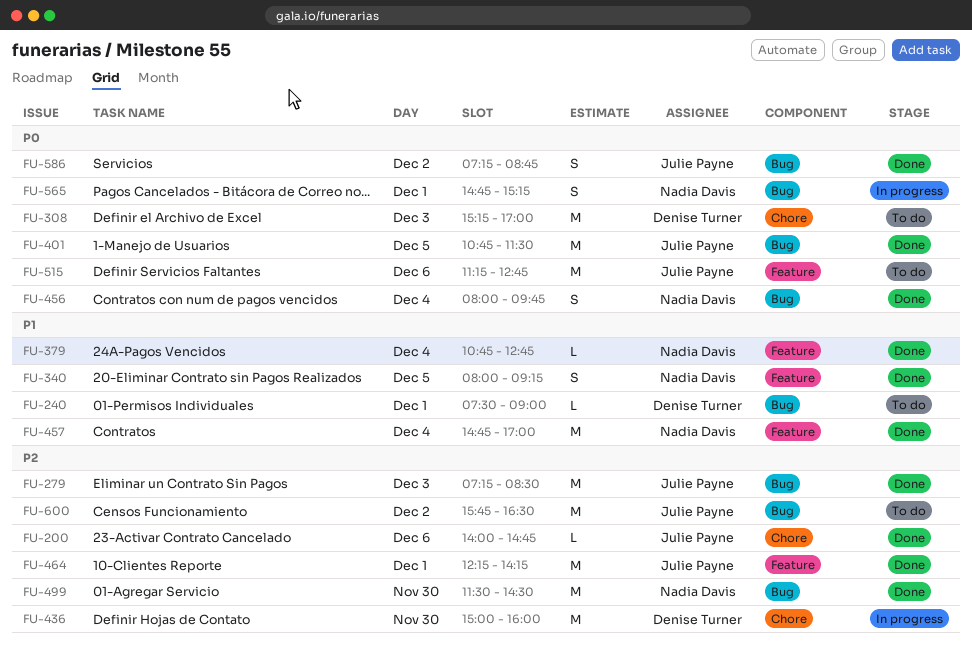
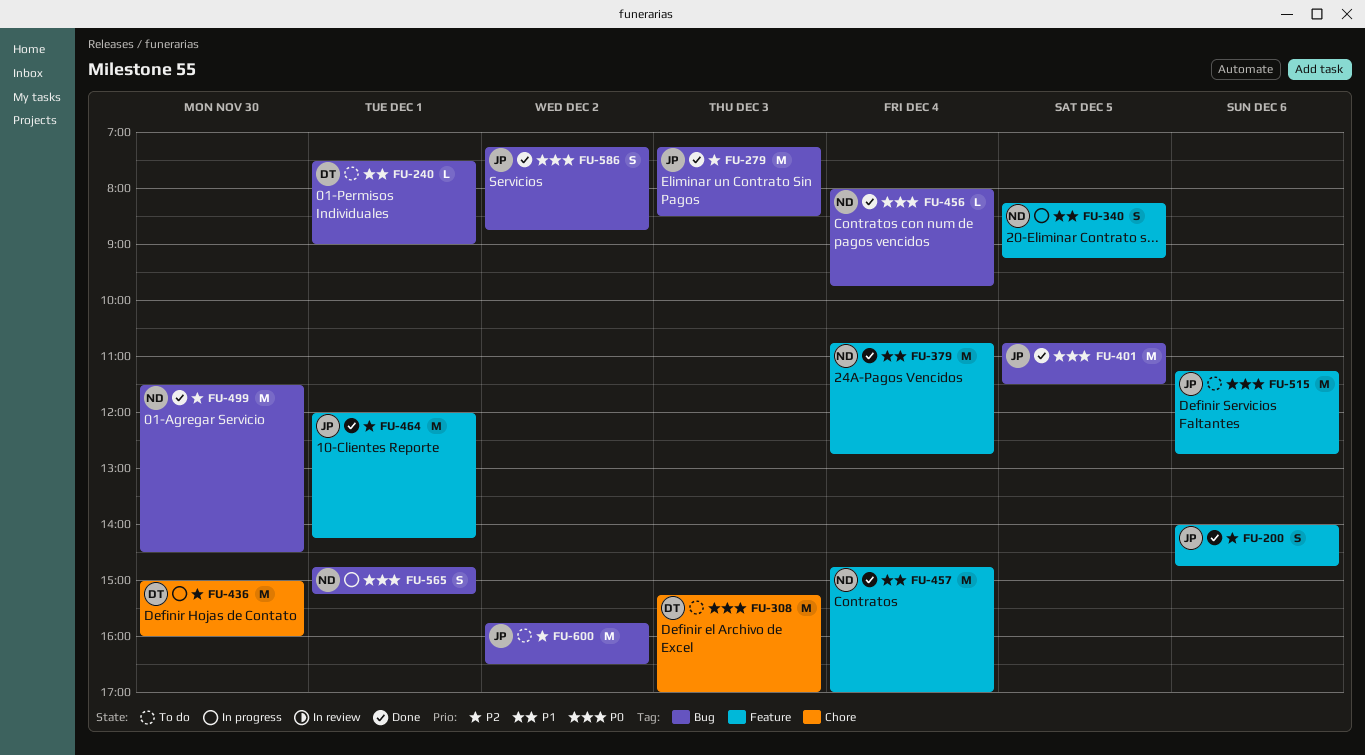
FU-200, label: Chore -> Feature
FU-200, estimate: L -> S
FU-340, status: Done -> In progress
FU-340, begins: 08:00 -> 08:15
FU-379, estimate: L -> M
FU-456, estimate: S -> L
FU-464, begins: 12:15 -> 12:00

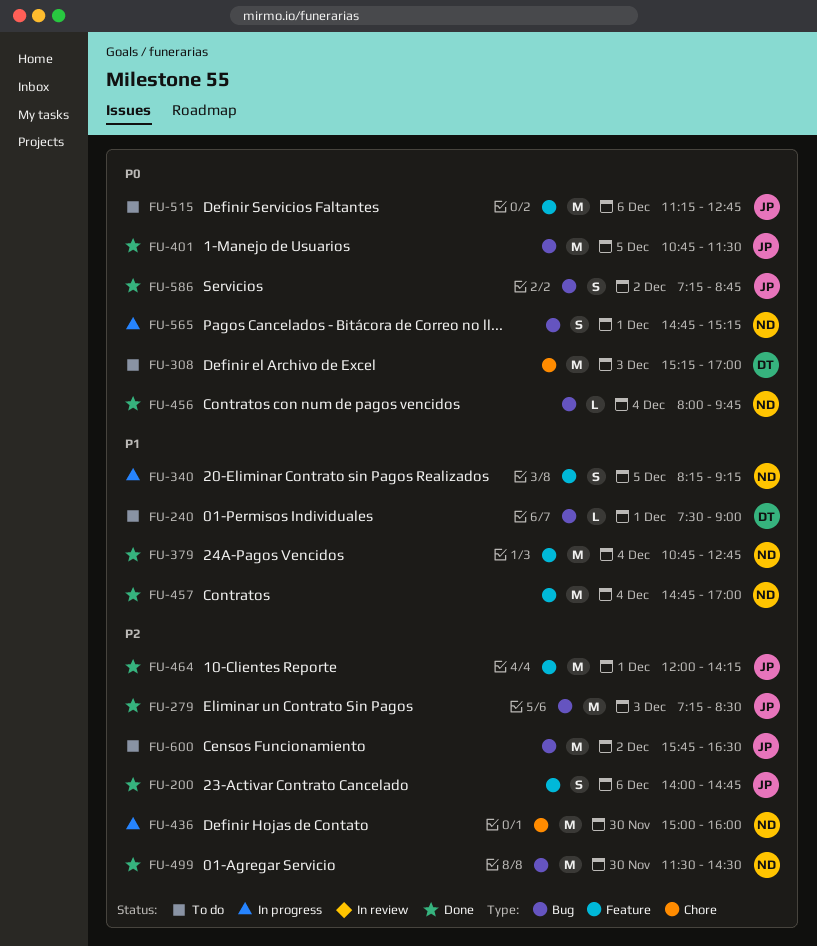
FU-436, owner: DT -> ND

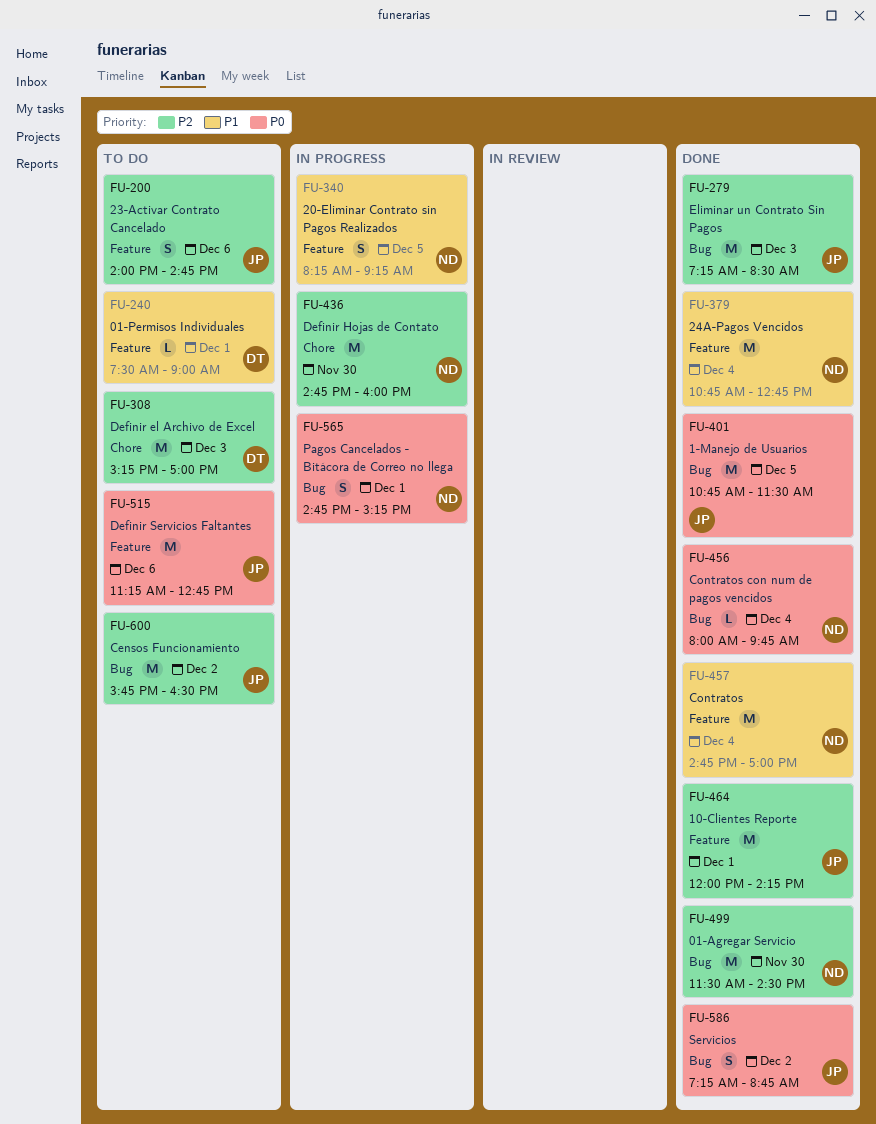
FU-200, status: Done -> To do
FU-240, label: Bug -> Feature
FU-308, priority: P0 -> P2
FU-436, begins: 15:00 -> 14:45

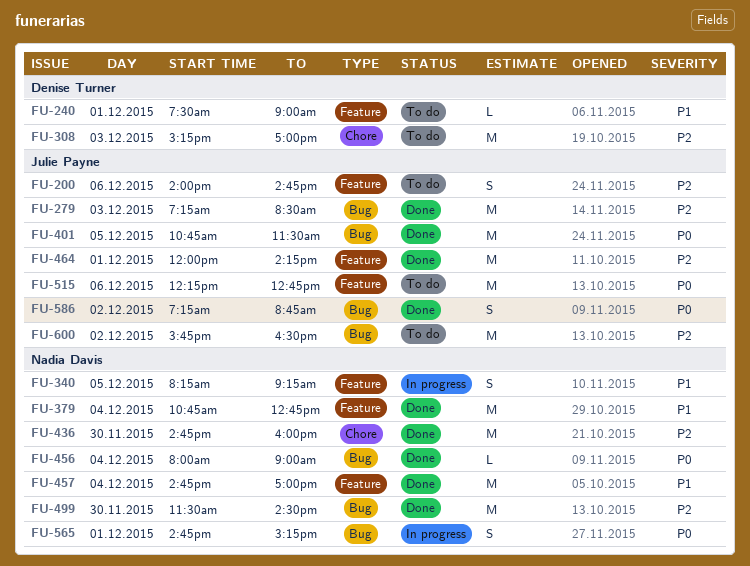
FU-436, status: In progress -> Done
FU-456, ends: 09:45 -> 09:00
FU-515, begins: 11:15 -> 12:15

